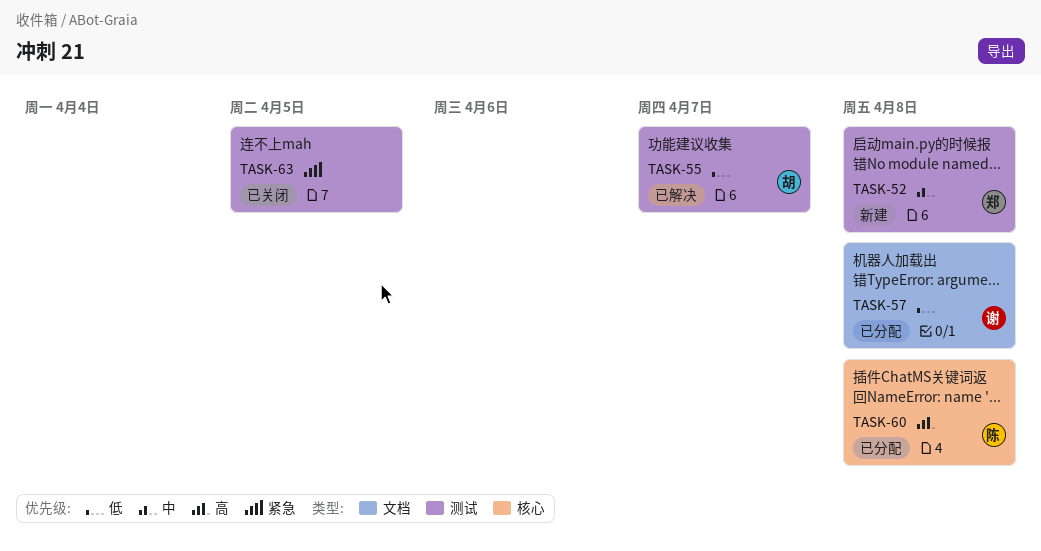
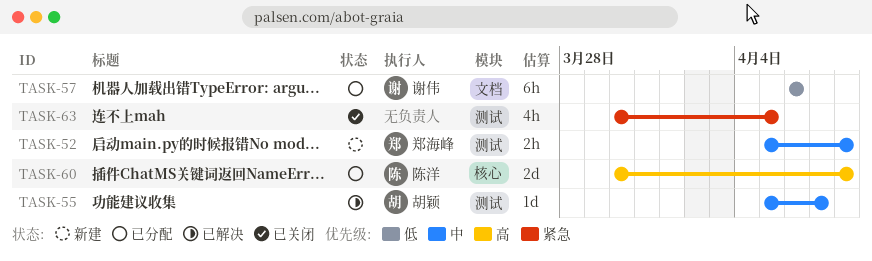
TASK-55, priority: 低 -> 中
TASK-57, due: Apr 8 -> Apr 6

